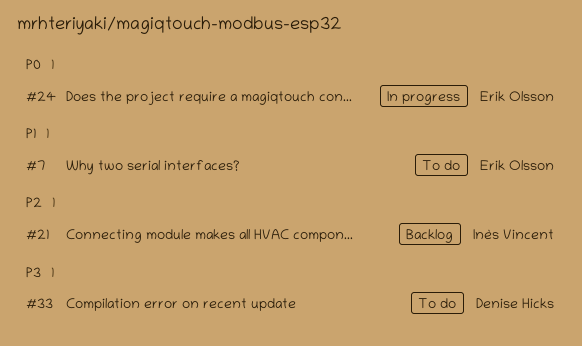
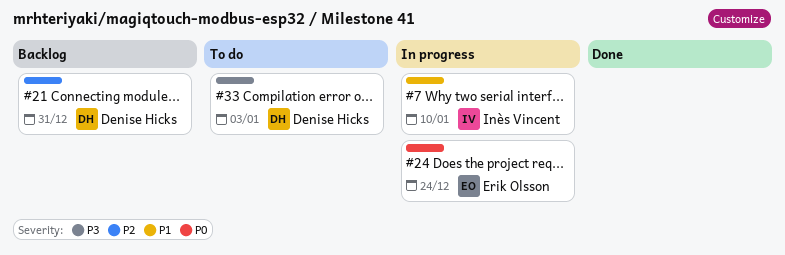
#7, status: To do -> In progress
#7, owner: Erik Olsson -> Inès Vincent
#21, owner: Inès Vincent -> Denise Hicks

